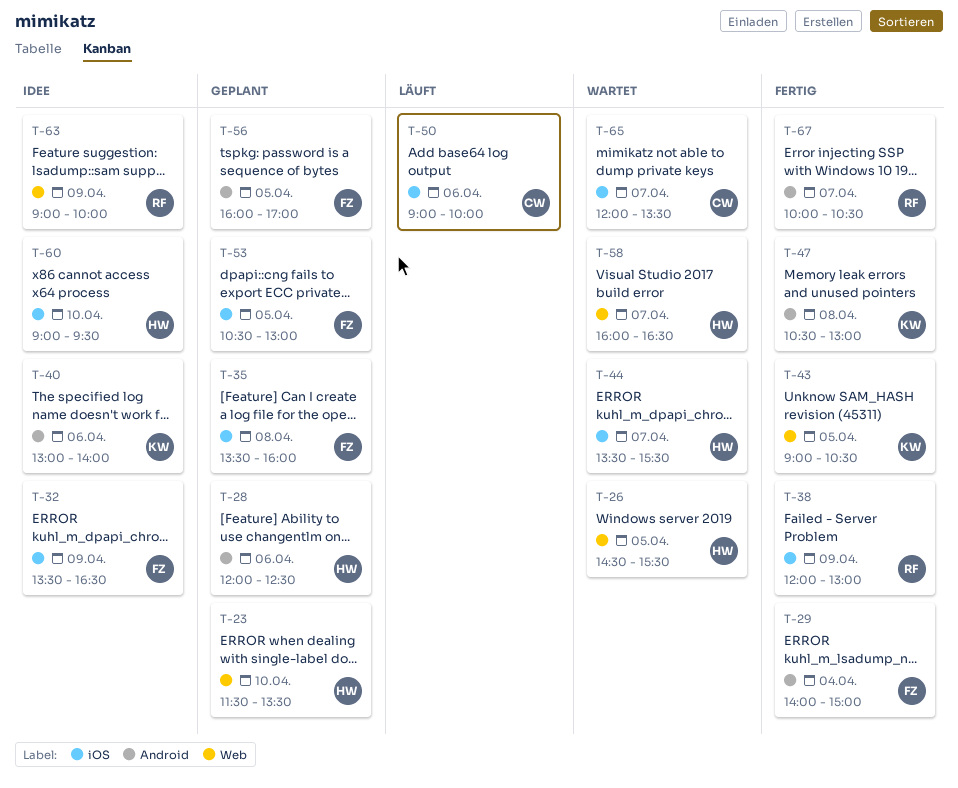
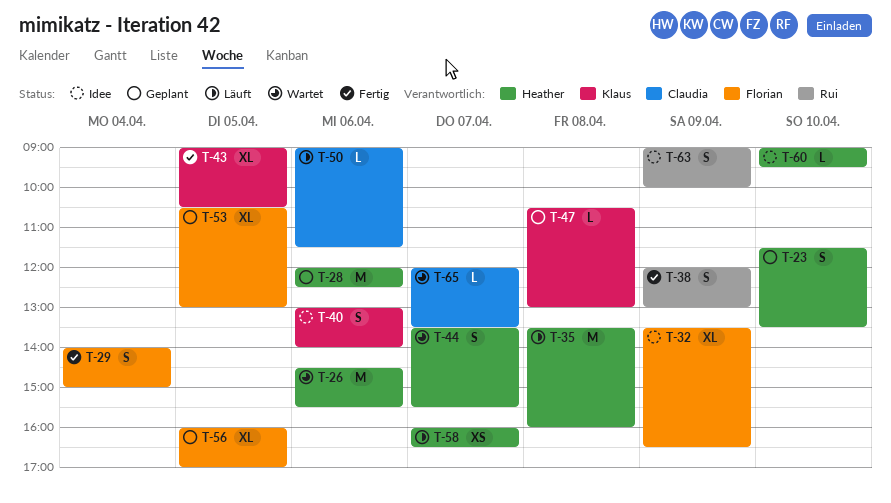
T-26, day: Apr 5 -> Apr 6
T-35, status: Geplant -> Läuft
T-35, owner: Florian -> Heather
T-47, status: Fertig -> Geplant
T-50, ends: 10:00 -> 11:30
T-58, status: Wartet -> Läuft
T-67: present -> none

